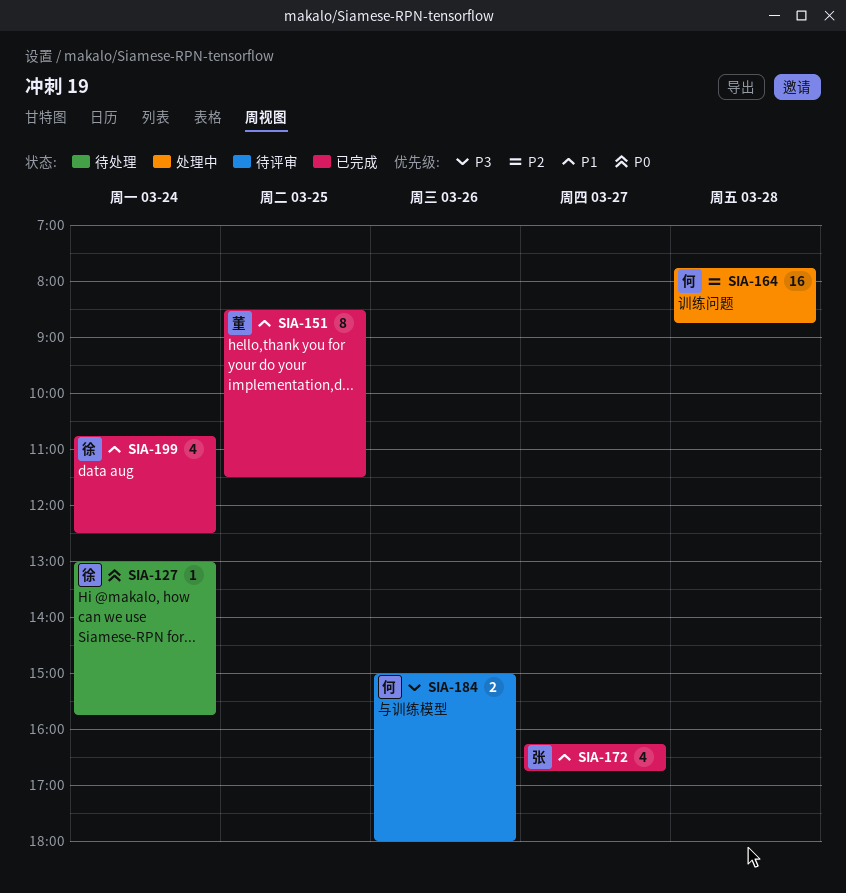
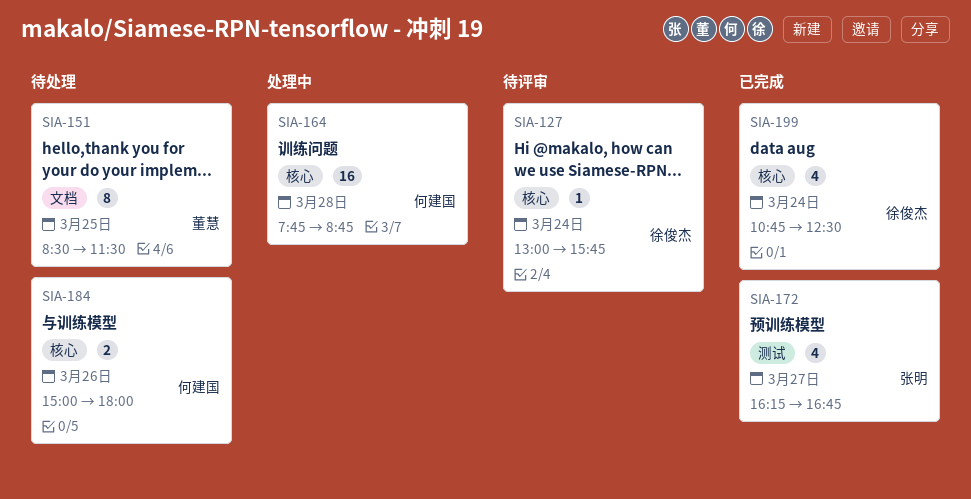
SIA-127, status: 待处理 -> 待评审
SIA-151, status: 已完成 -> 待处理
SIA-184, status: 待评审 -> 待处理

